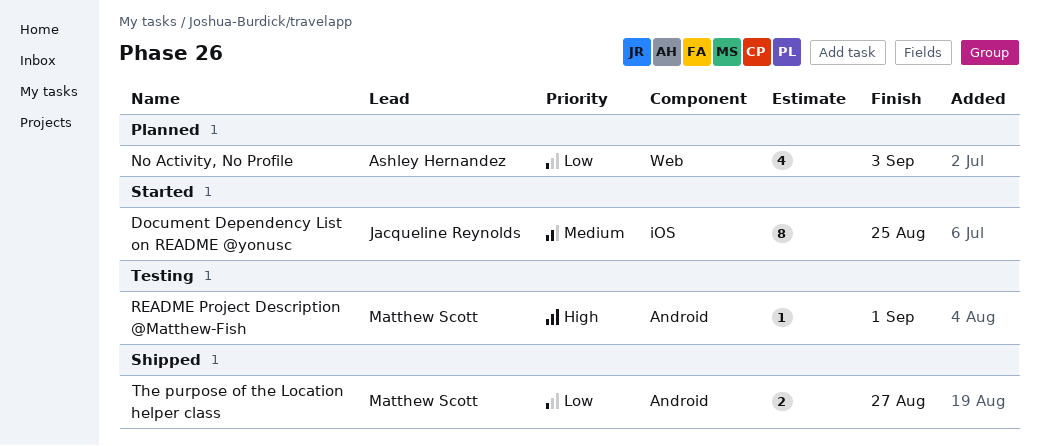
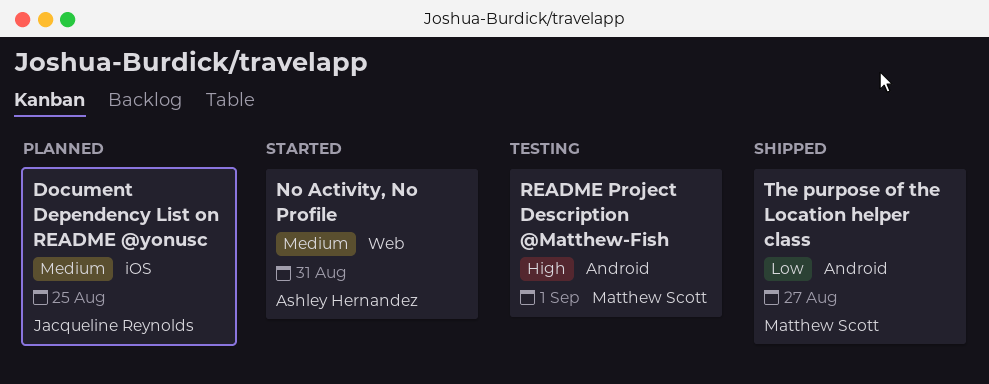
Document Dependency List on README @yonusc, status: Started -> Planned
No Activity, No Profile, status: Planned -> Started
No Activity, No Profile, priority: Low -> Medium
No Activity, No Profile, due: Sep 3 -> Aug 31

